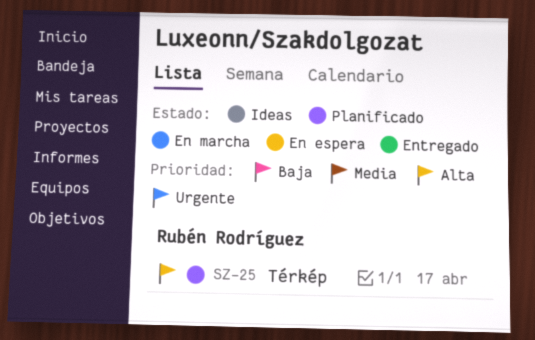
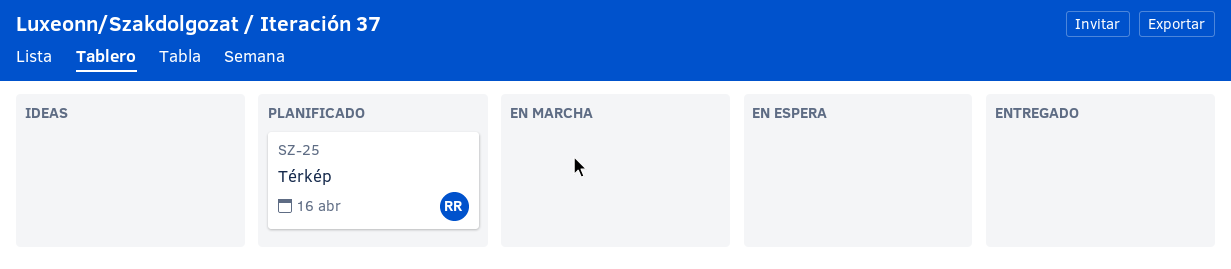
SZ-25, due: Apr 17 -> Apr 16

